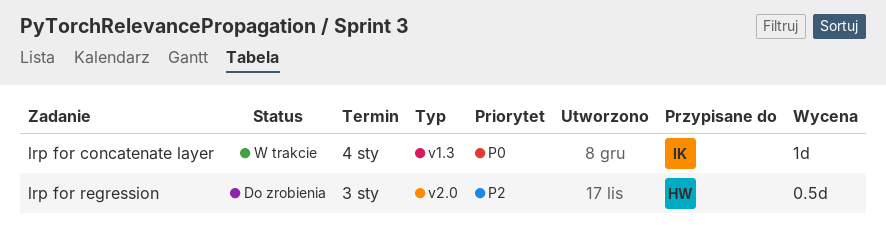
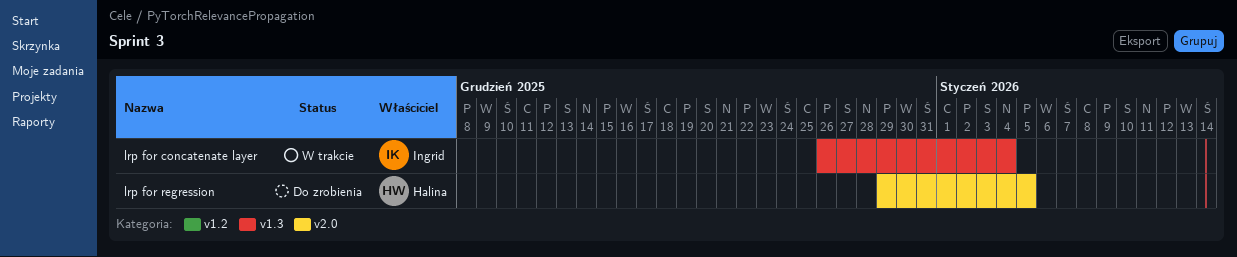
lrp for regression, due: Jan 3 -> Jan 5

